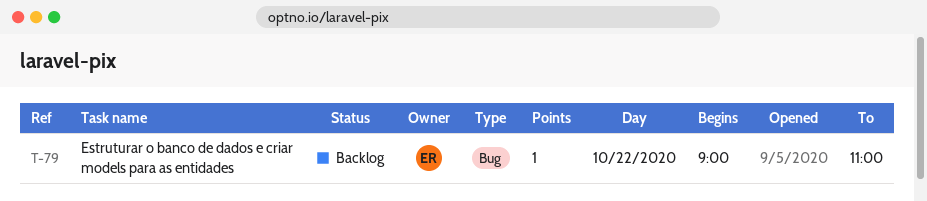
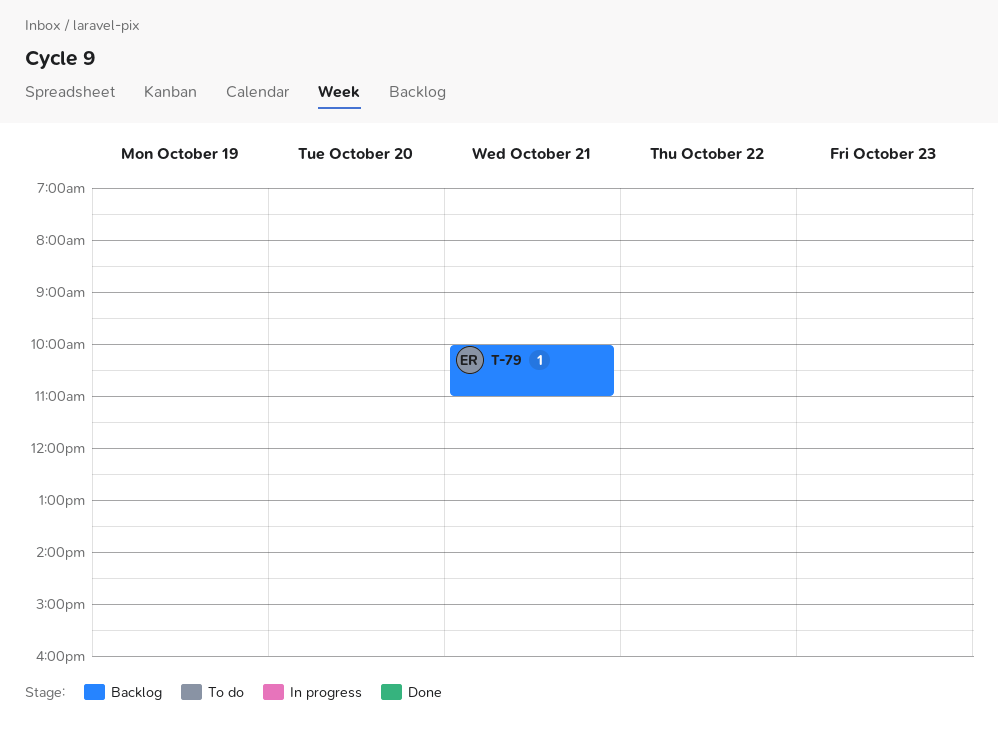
T-79, day: Oct 22 -> Oct 21
T-79, begins: 09:00 -> 10:00

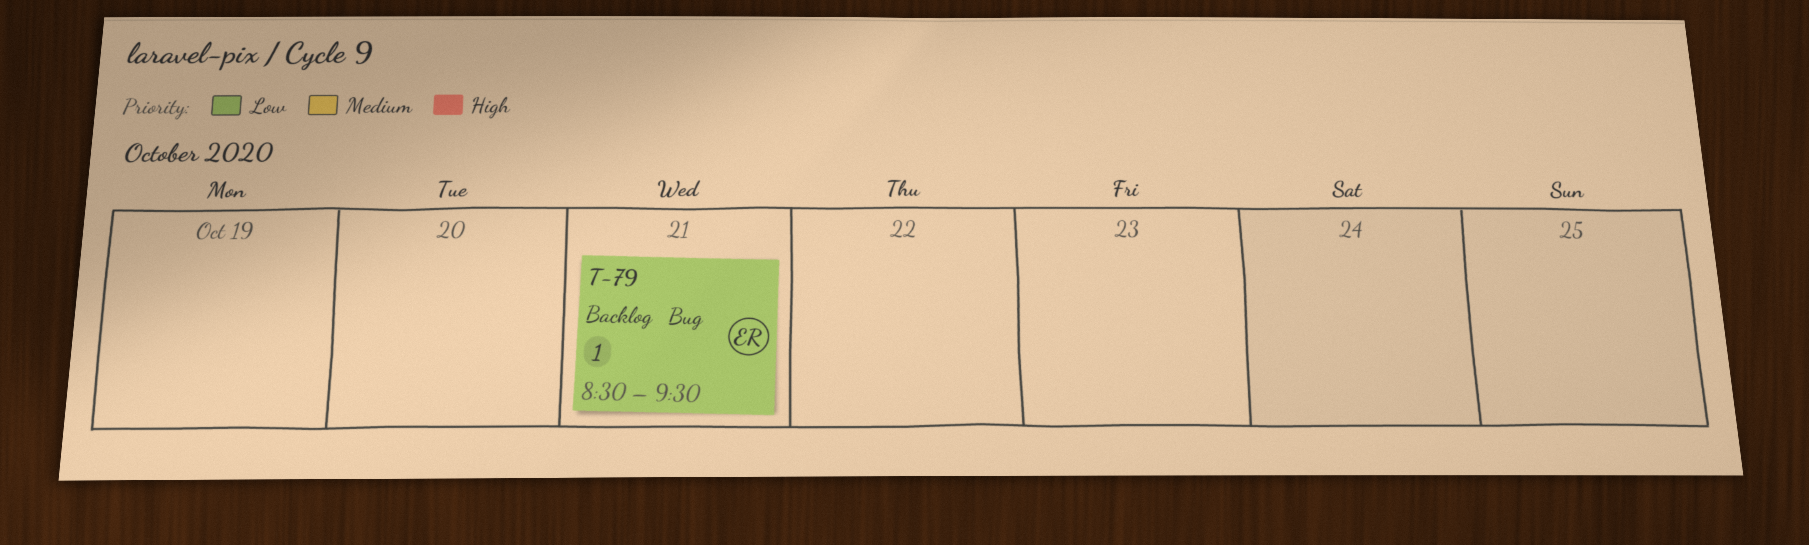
T-79, begins: 10:00 -> 08:30
T-79, ends: 11:00 -> 09:30

